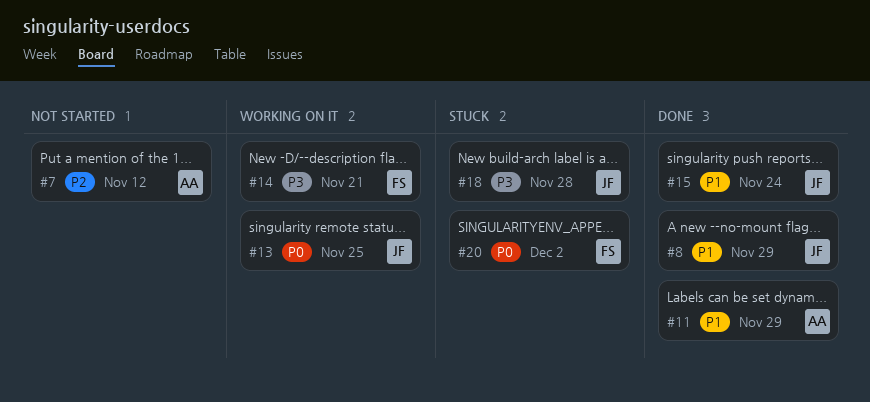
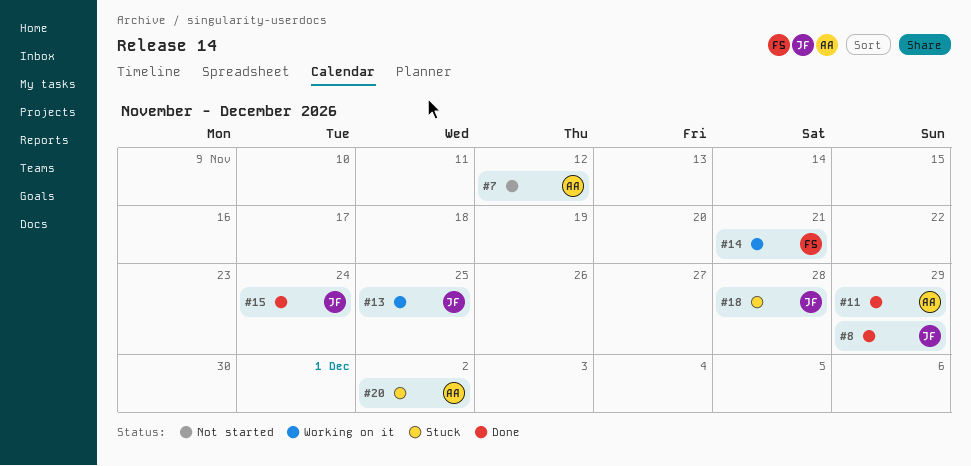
#20, owner: FS -> AA

